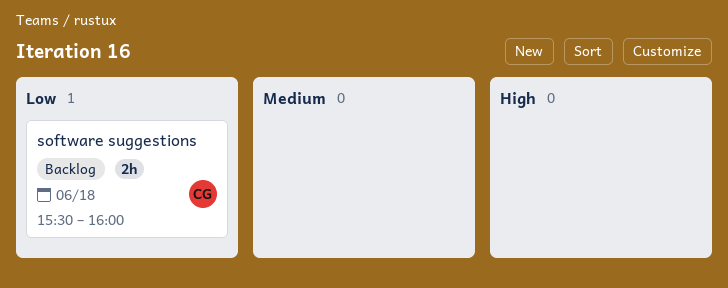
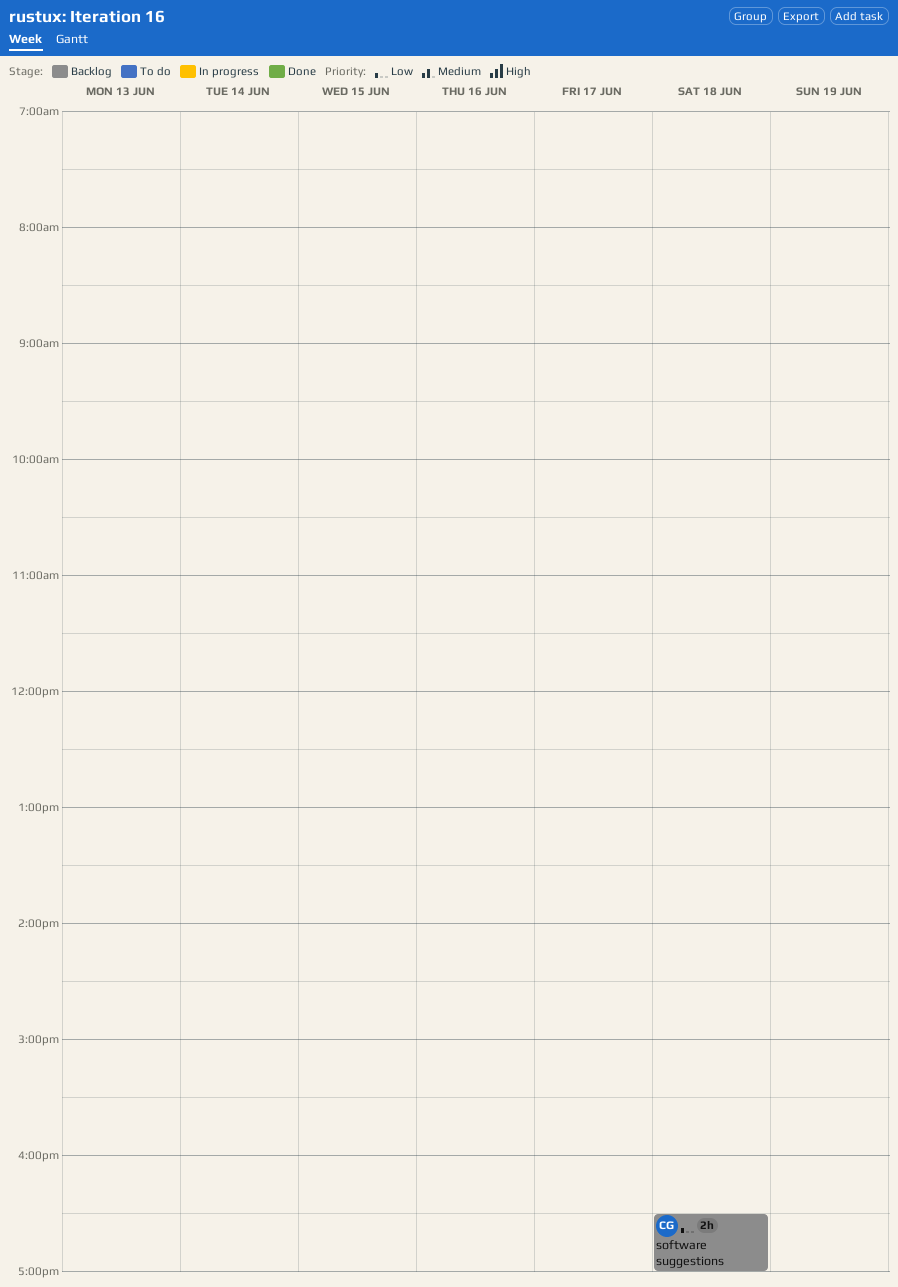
software suggestions, begins: 15:30 -> 16:30
software suggestions, ends: 16:00 -> 17:00

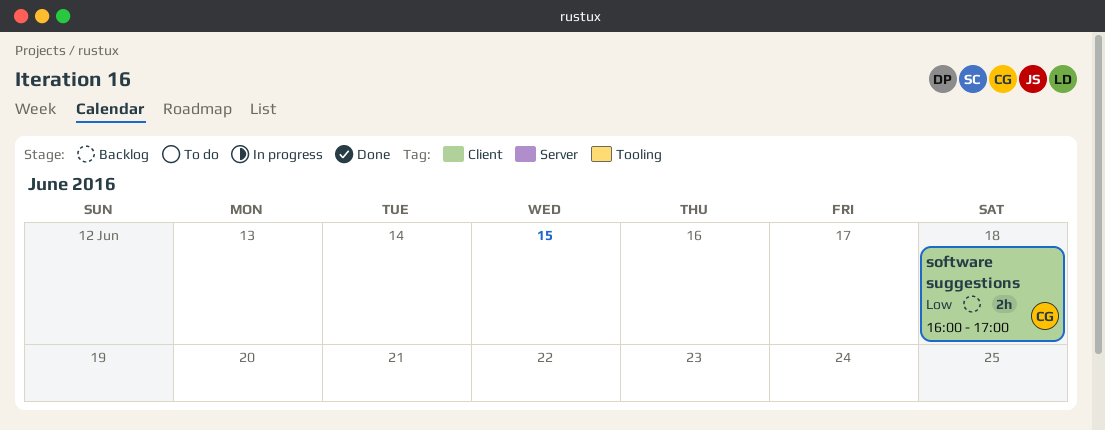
software suggestions, begins: 16:30 -> 16:00

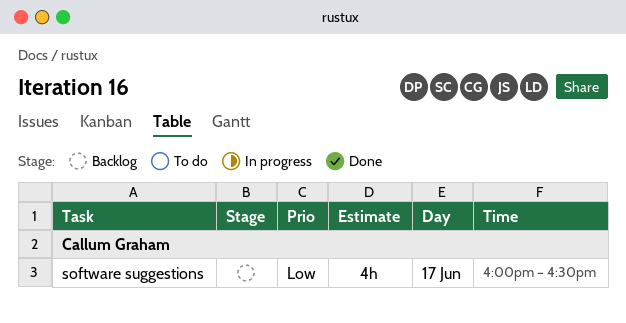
software suggestions, estimate: 2h -> 4h
software suggestions, day: Jun 18 -> Jun 17
software suggestions, ends: 17:00 -> 16:30

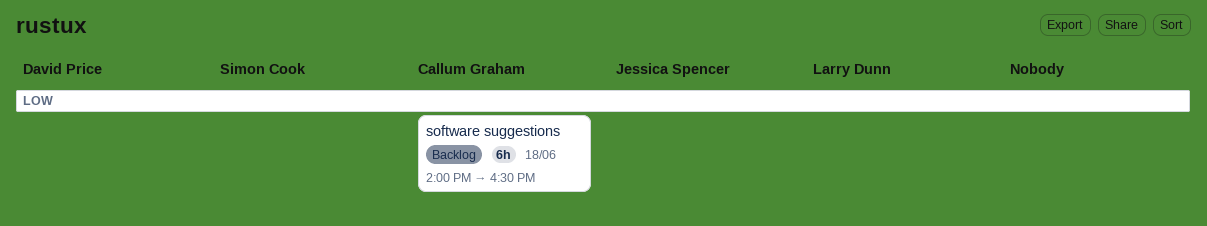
software suggestions, estimate: 4h -> 6h
software suggestions, day: Jun 17 -> Jun 18
software suggestions, begins: 16:00 -> 14:00

